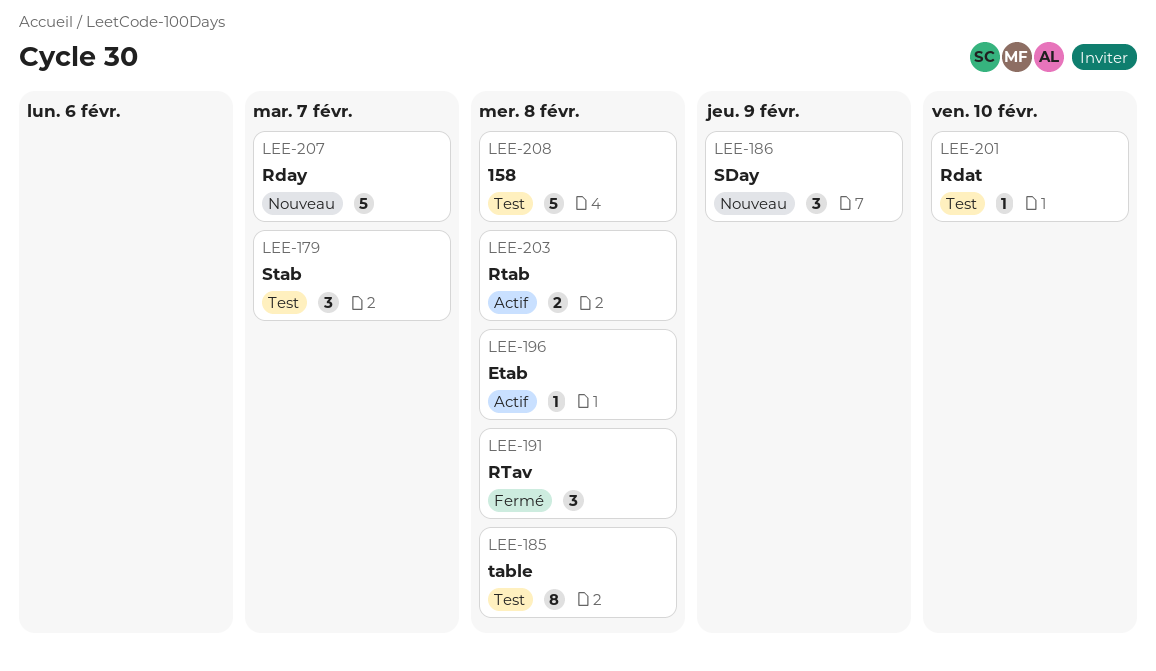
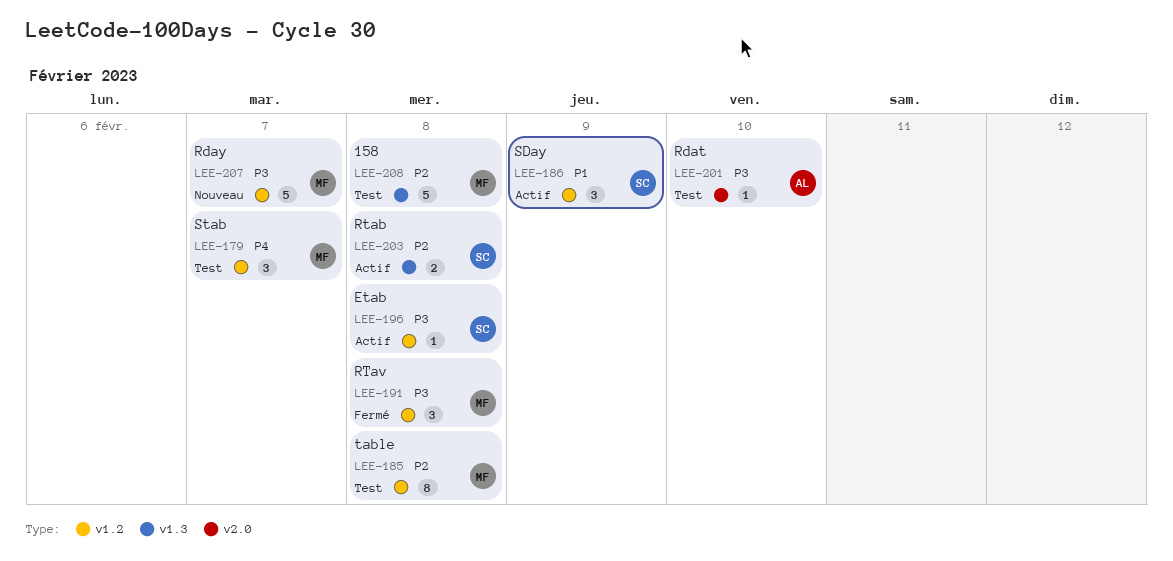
LEE-186, status: Nouveau -> Actif

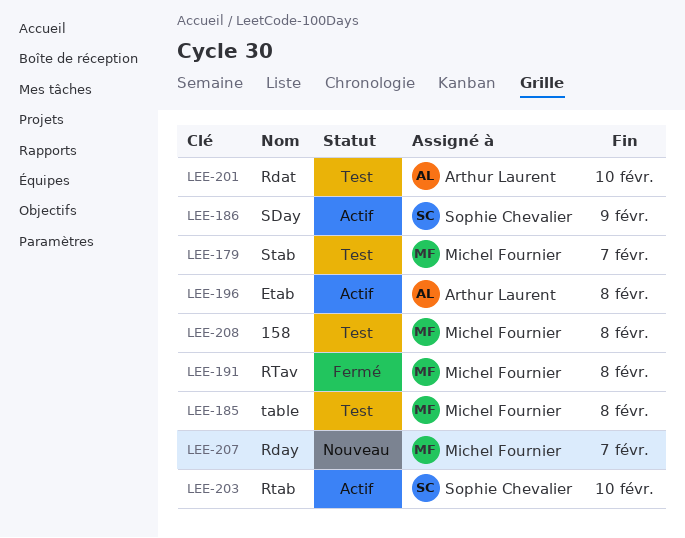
LEE-196, owner: Sophie Chevalier -> Arthur Laurent
LEE-203, due: Feb 8 -> Feb 10

